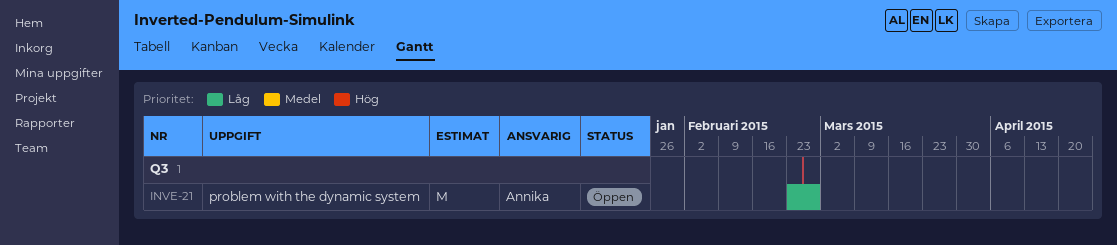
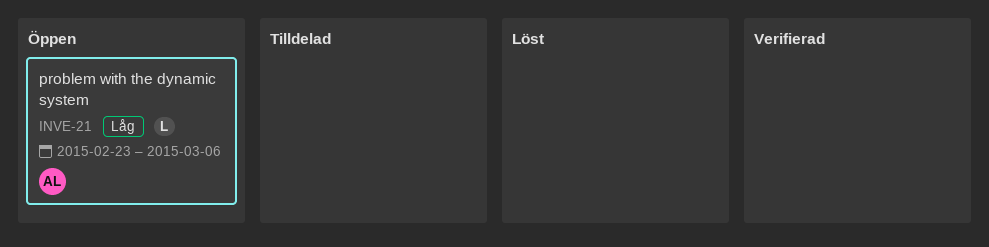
INVE-21, estimate: M -> L
INVE-21, due: Feb 27 -> Mar 6

